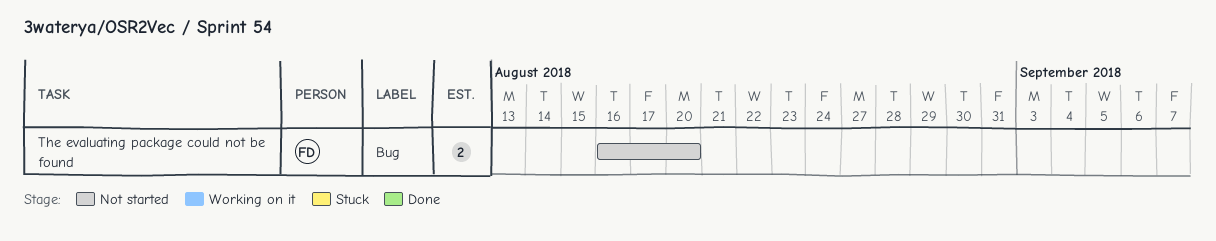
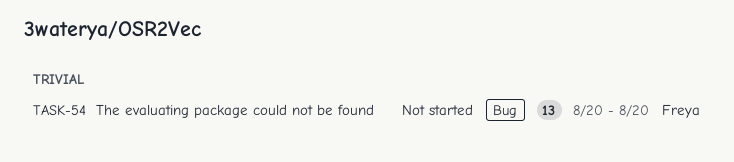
The evaluating package could not be found, estimate: 2 -> 13
The evaluating package could not be found, start: Aug 16 -> Aug 20

